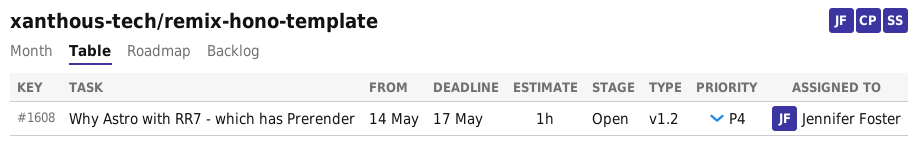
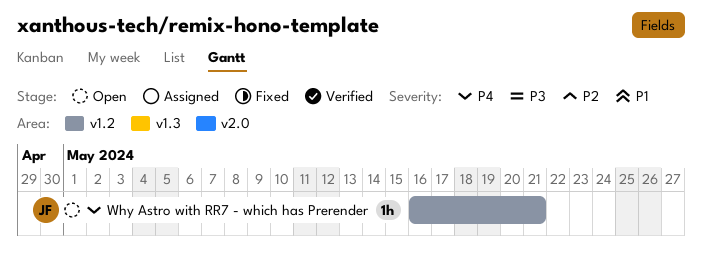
Why Astro with RR7 - which has Prerender, start: May 14 -> May 16
Why Astro with RR7 - which has Prerender, due: May 17 -> May 21

